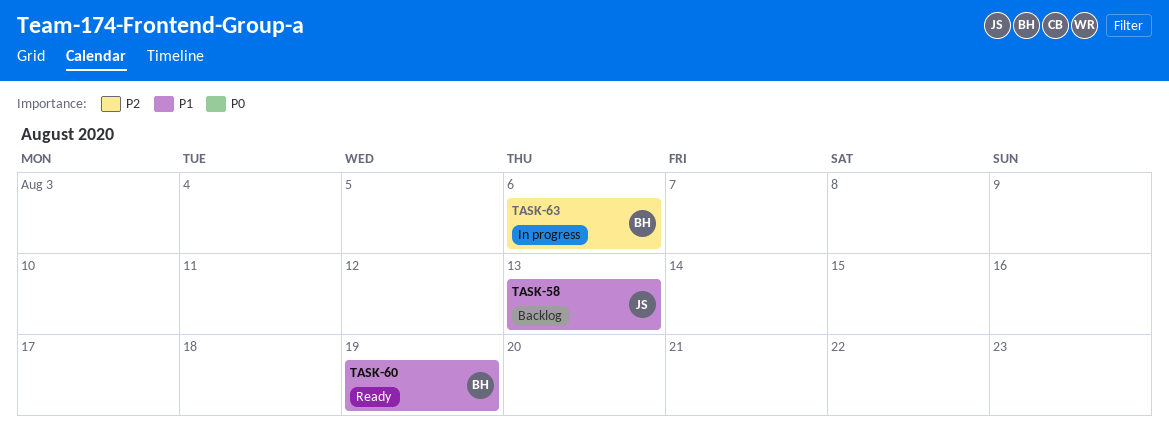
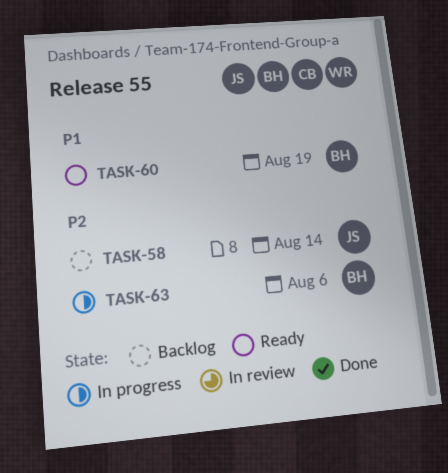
TASK-58, priority: P1 -> P2
TASK-58, due: Aug 13 -> Aug 14

